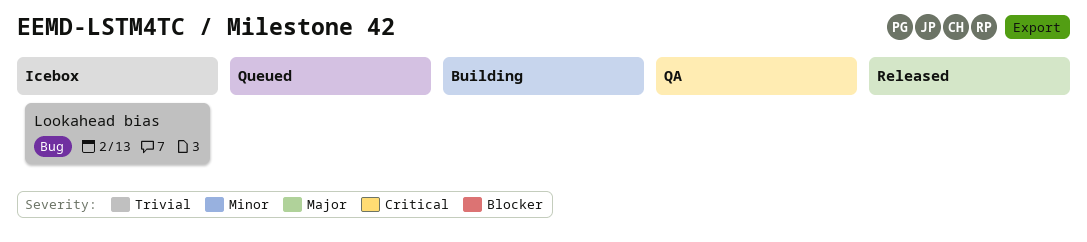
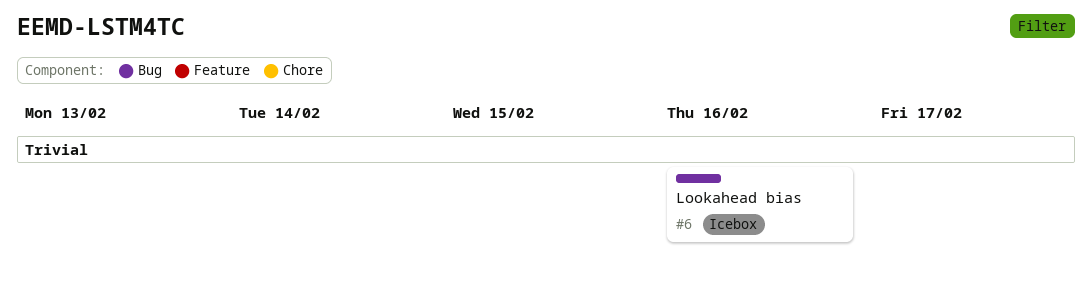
Lookahead bias, due: Feb 13 -> Feb 16

